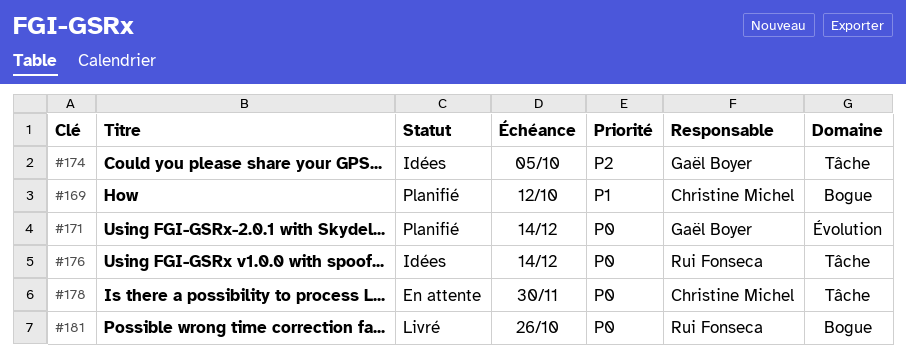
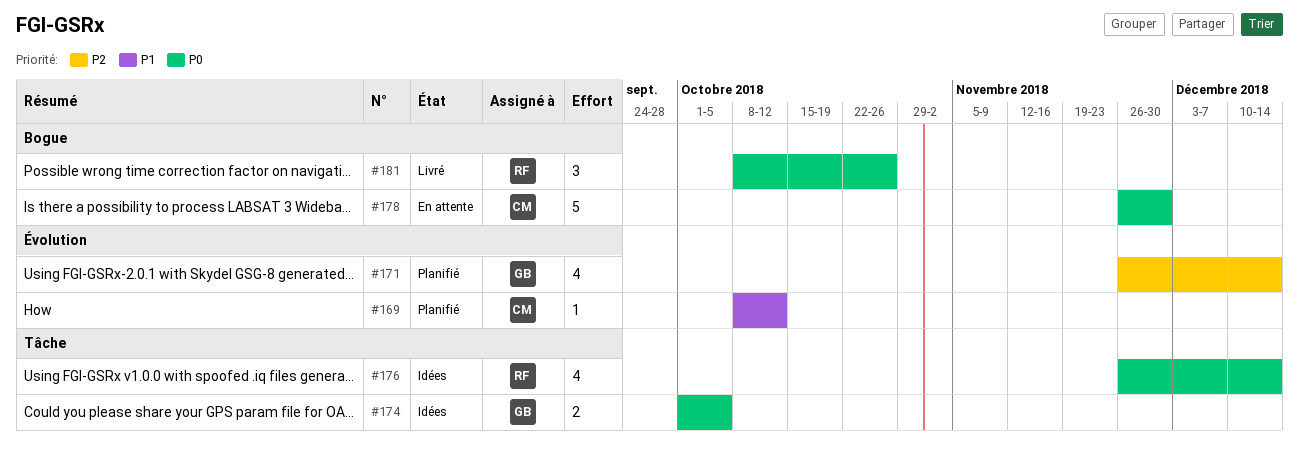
#169, label: Bogue -> Évolution
#171, priority: P0 -> P2
#174, priority: P2 -> P0
#178, label: Tâche -> Bogue

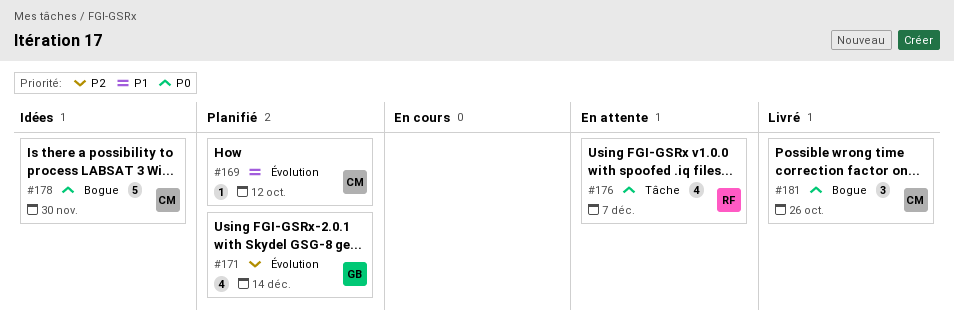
#174: present -> none
#176, status: Idées -> En attente
#176, due: Dec 14 -> Dec 7
#178, status: En attente -> Idées
#181, owner: RF -> CM

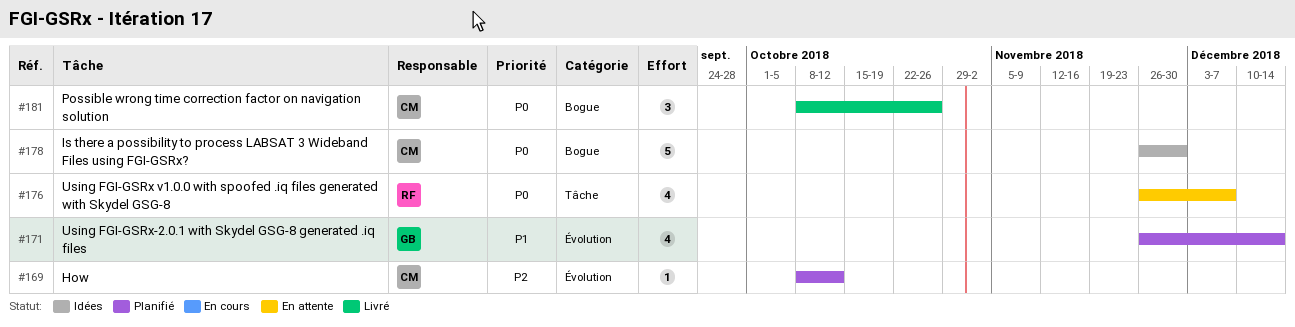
#169, priority: P1 -> P2
#171, priority: P2 -> P1

